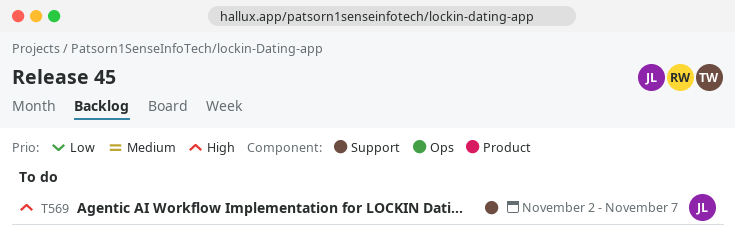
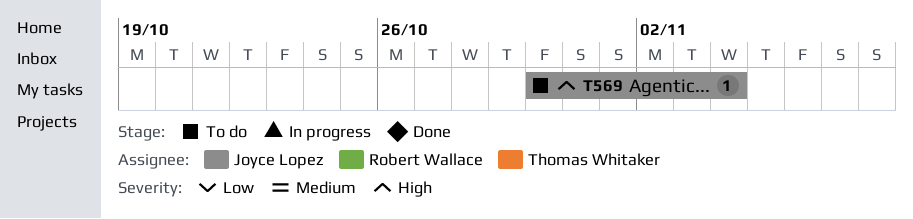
T569, start: Nov 2 -> Oct 30
T569, due: Nov 7 -> Nov 4

